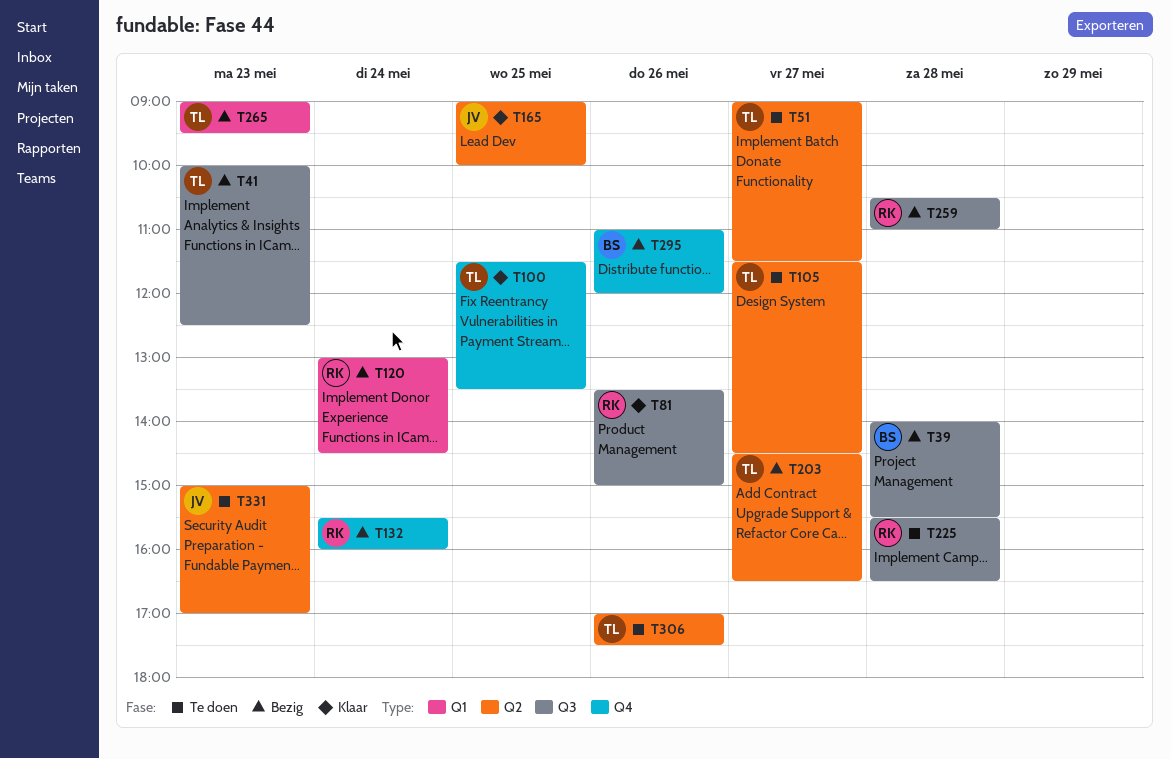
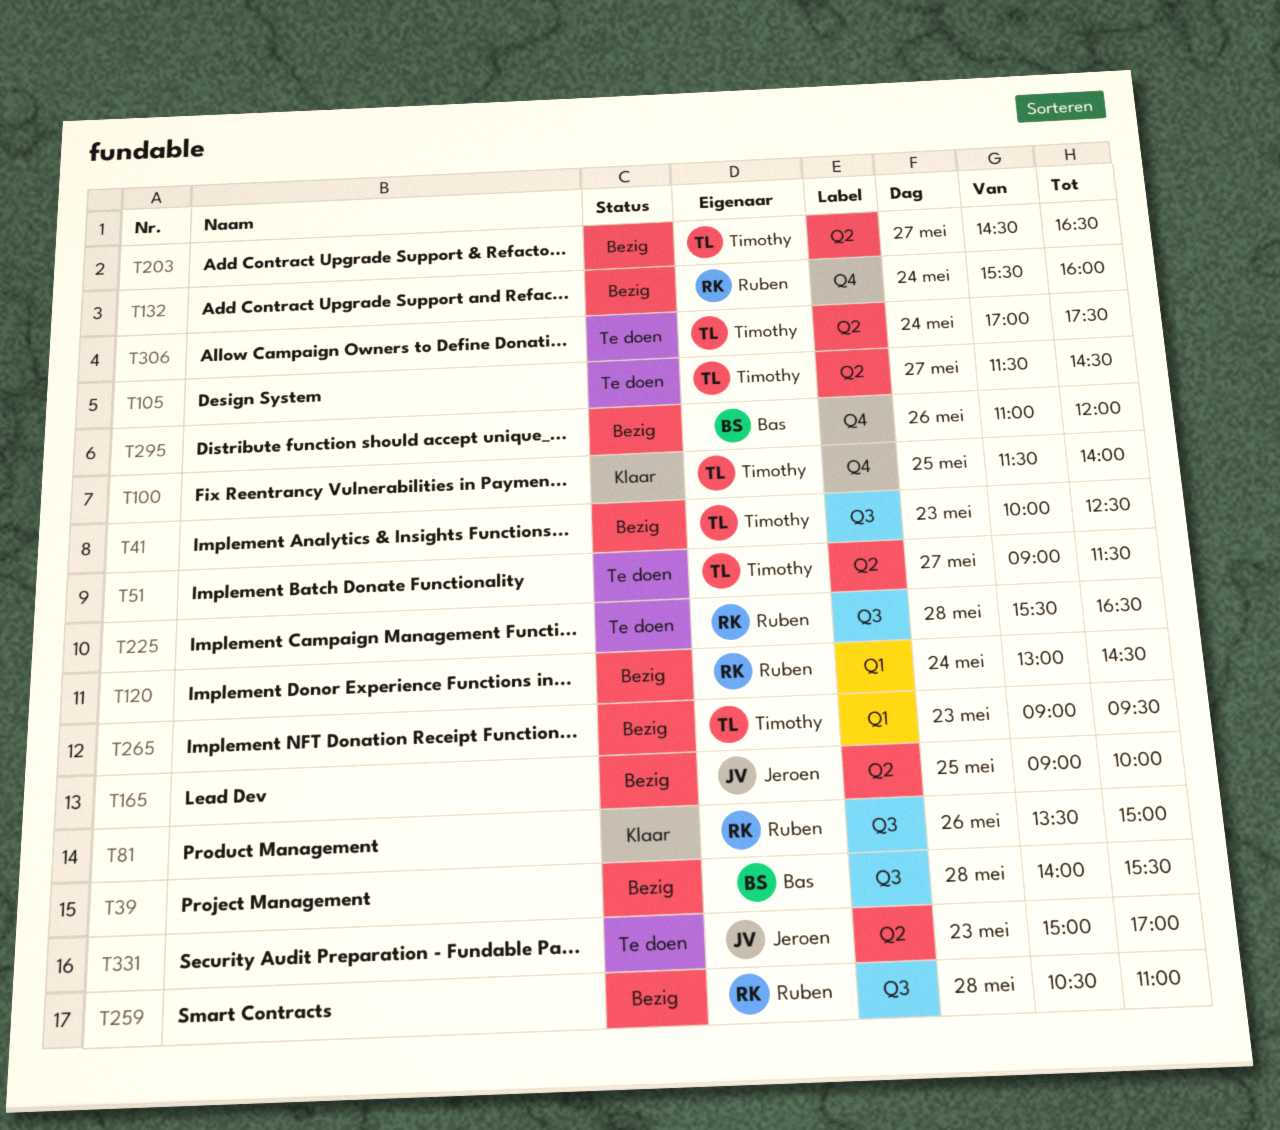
T100, ends: 13:30 -> 14:00
T165, status: Klaar -> Bezig
T306, day: May 26 -> May 24

